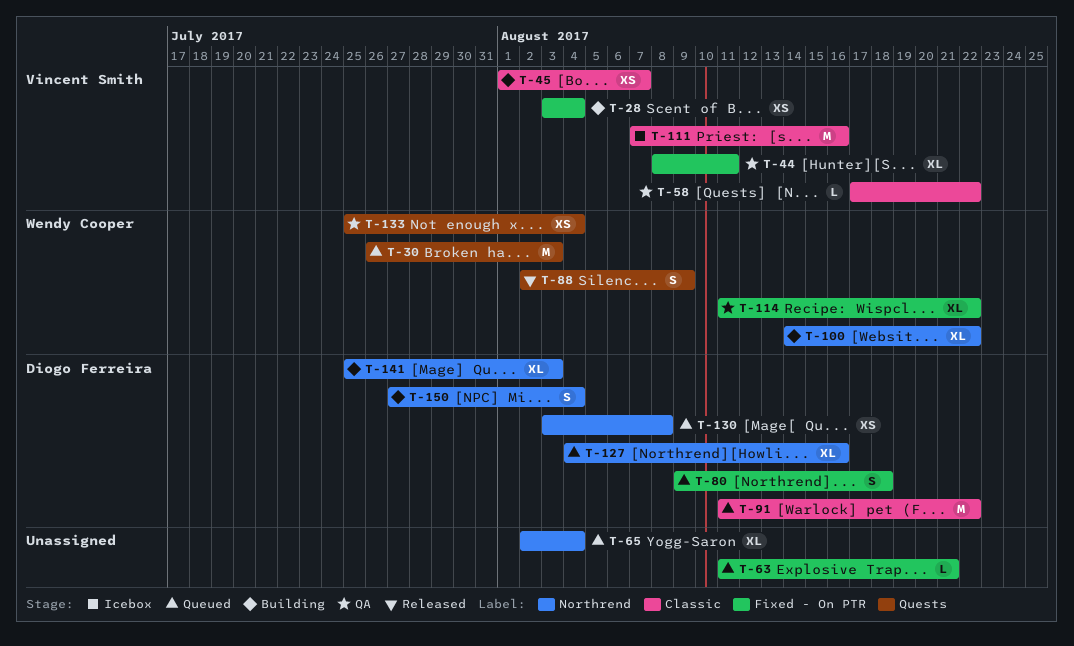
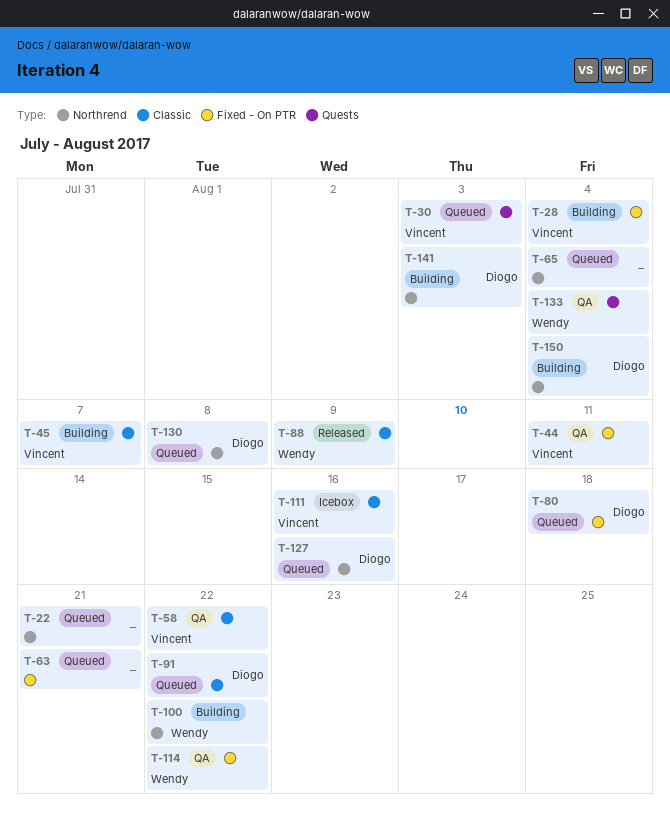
T-22: none -> present
T-30, owner: Wendy Cooper -> Vincent Smith
T-88, label: Quests -> Classic

